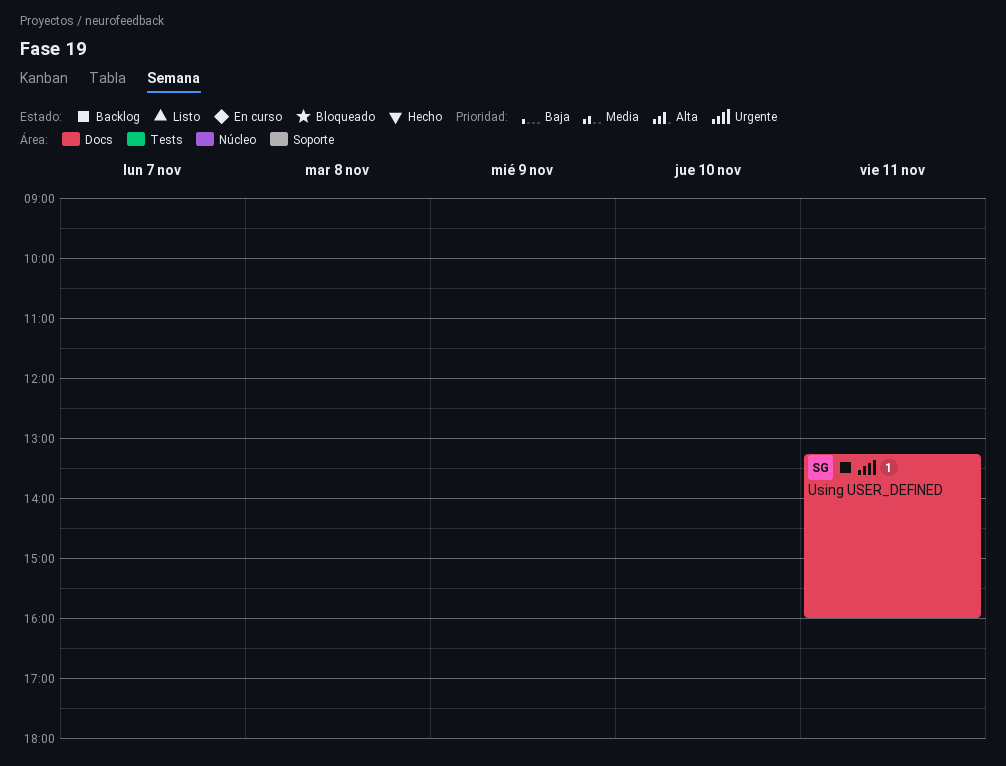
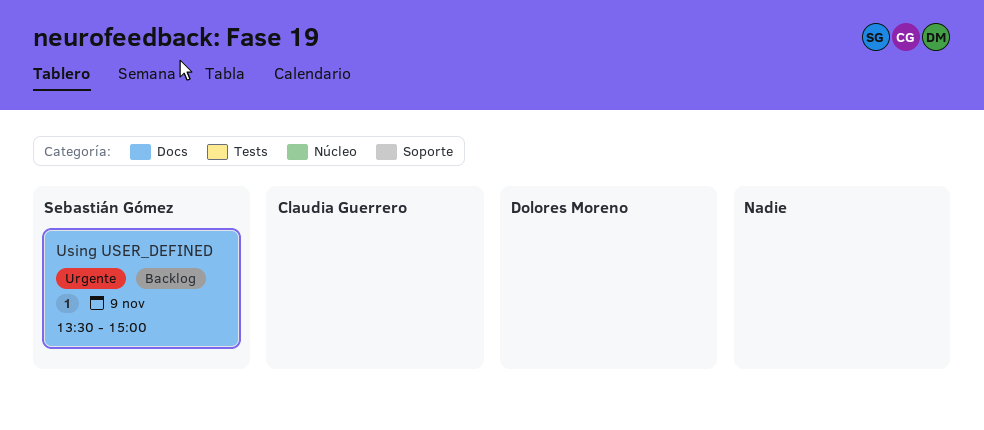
Using USER_DEFINED, day: Nov 11 -> Nov 9
Using USER_DEFINED, begins: 13:15 -> 13:30
Using USER_DEFINED, ends: 16:00 -> 15:00

